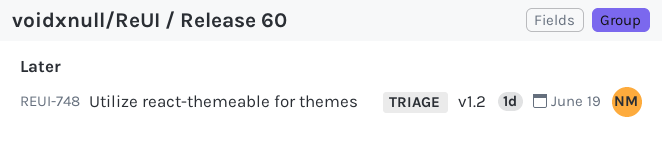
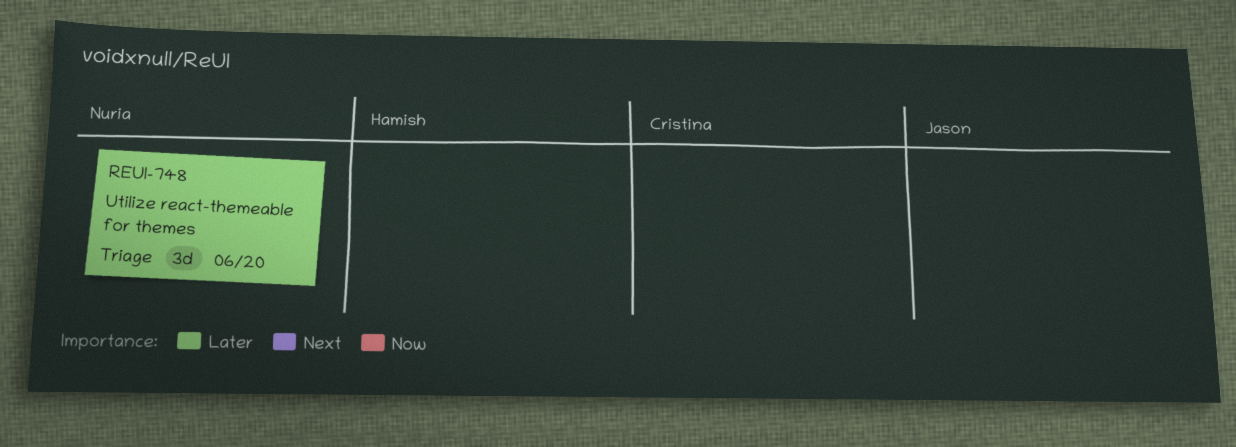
REUI-748, estimate: 1d -> 3d
REUI-748, due: Jun 19 -> Jun 20

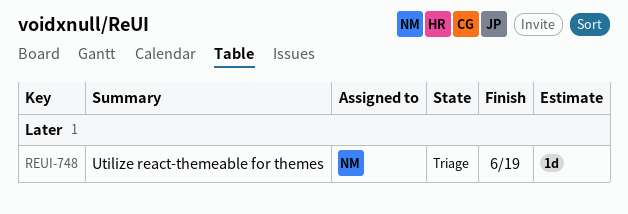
REUI-748, estimate: 3d -> 1d
REUI-748, due: Jun 20 -> Jun 19

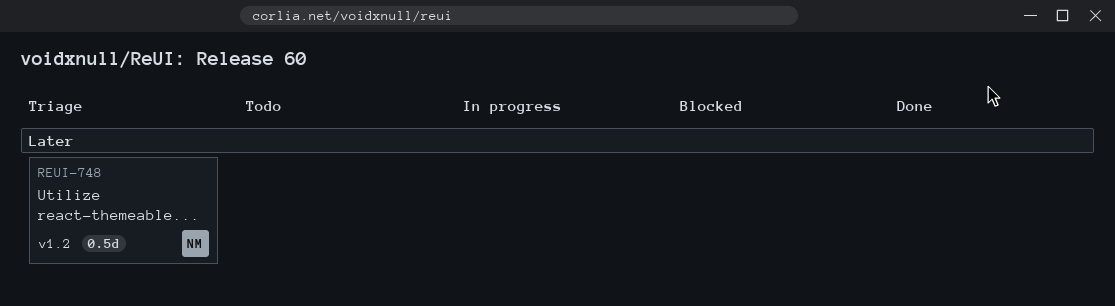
REUI-748, estimate: 1d -> 0.5d

